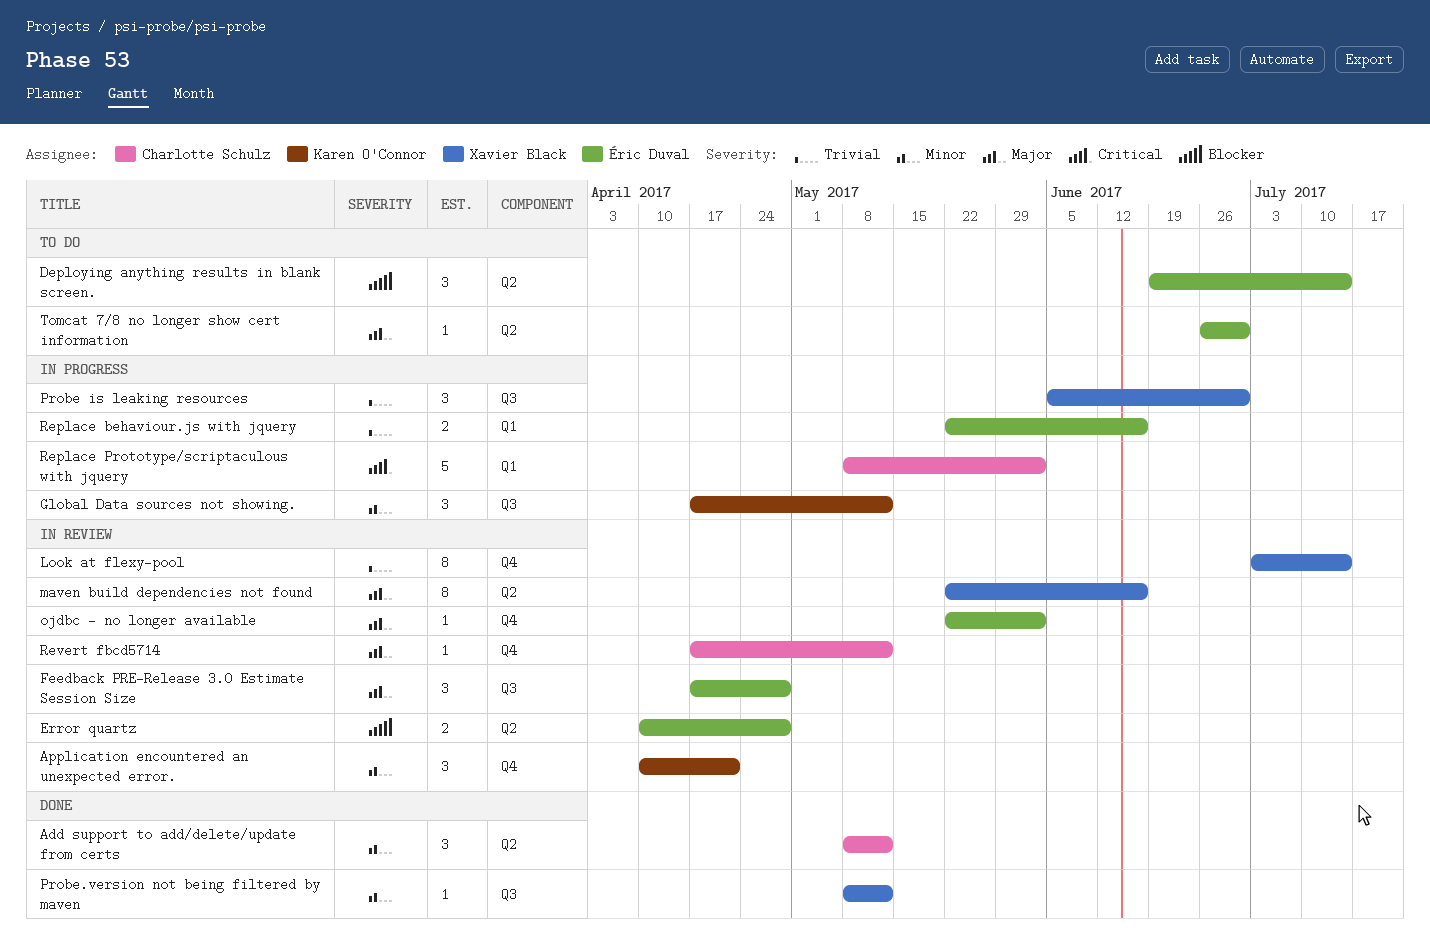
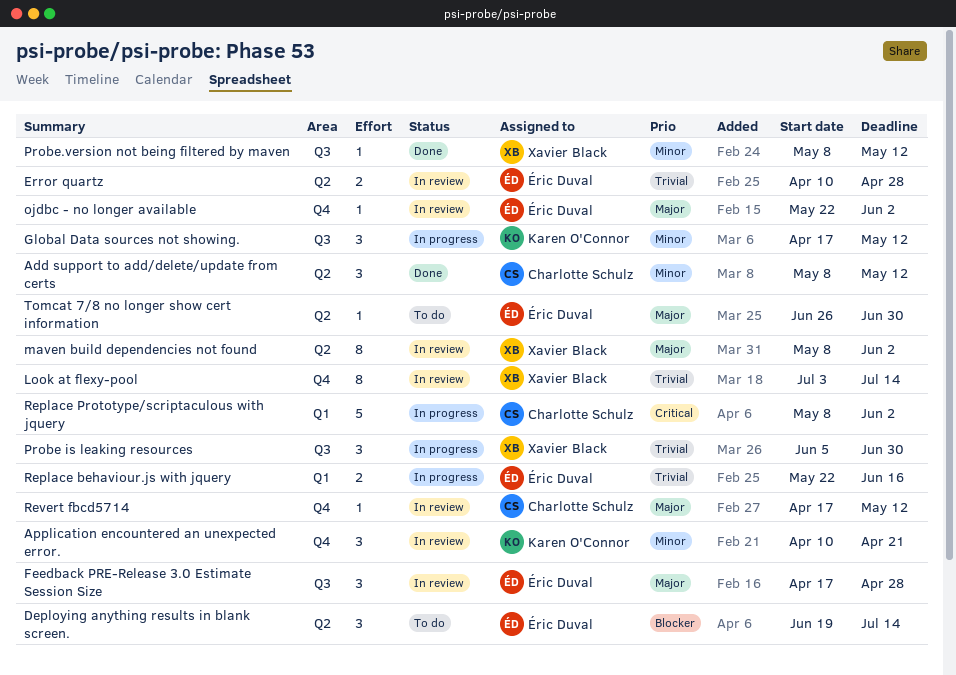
Error quartz, priority: Blocker -> Trivial
maven build dependencies not found, start: May 22 -> May 8
maven build dependencies not found, due: Jun 16 -> Jun 2

